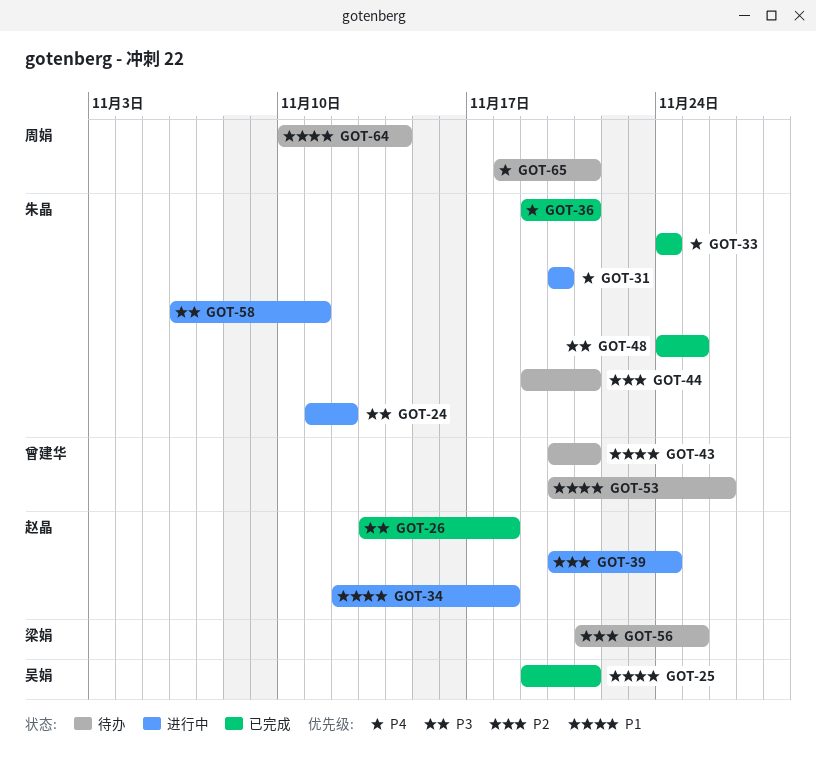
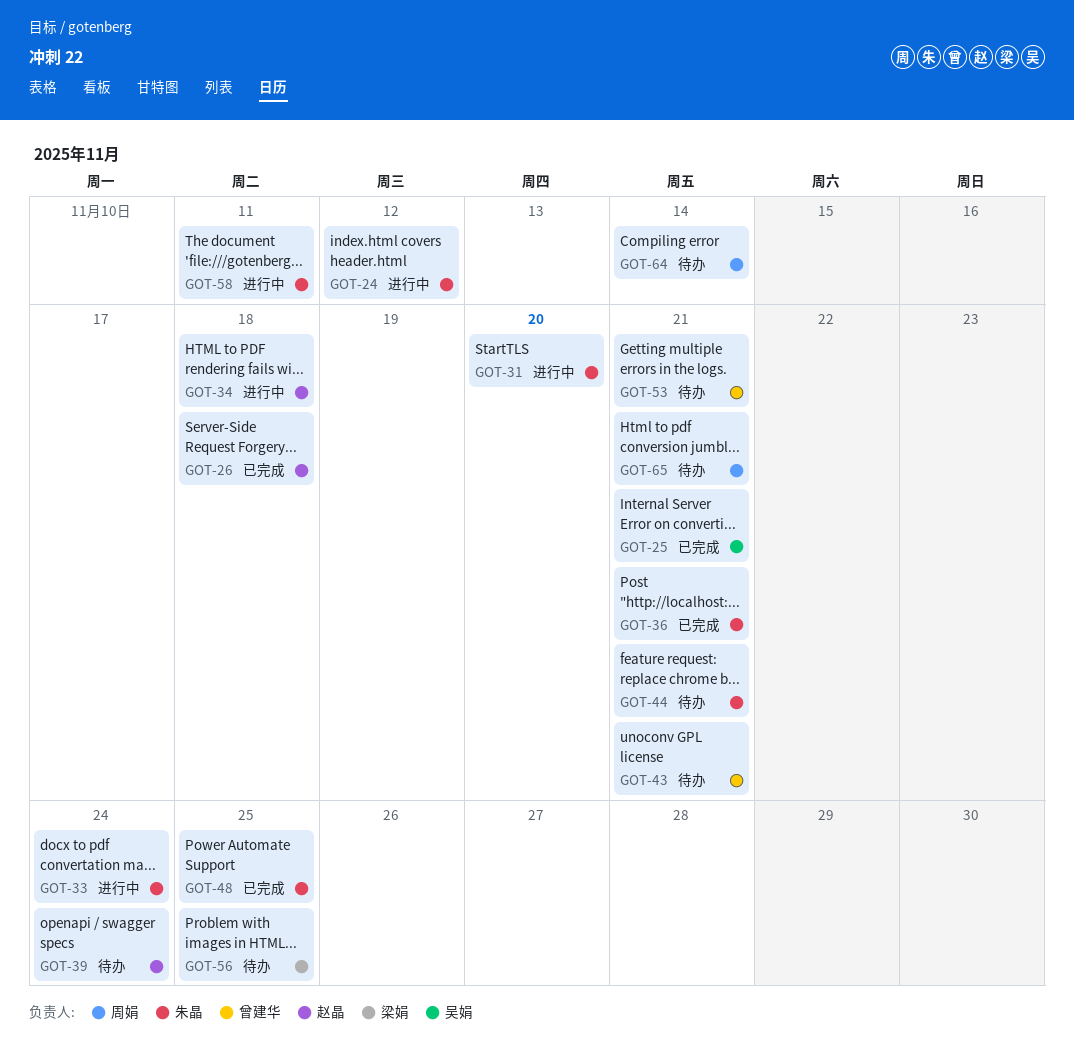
GOT-33, status: 已完成 -> 进行中
GOT-39, status: 进行中 -> 待办
GOT-53, due: Nov 26 -> Nov 21

